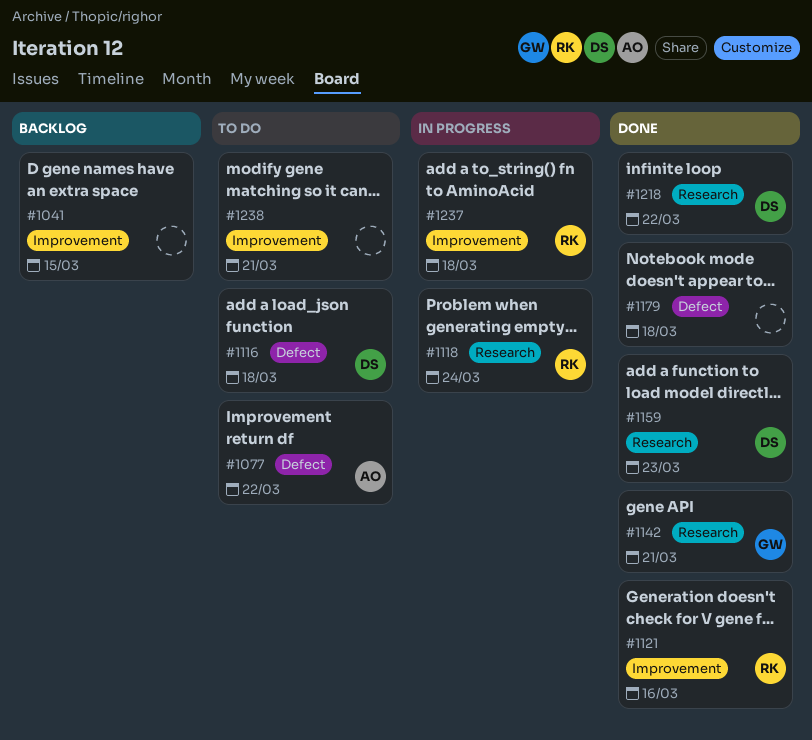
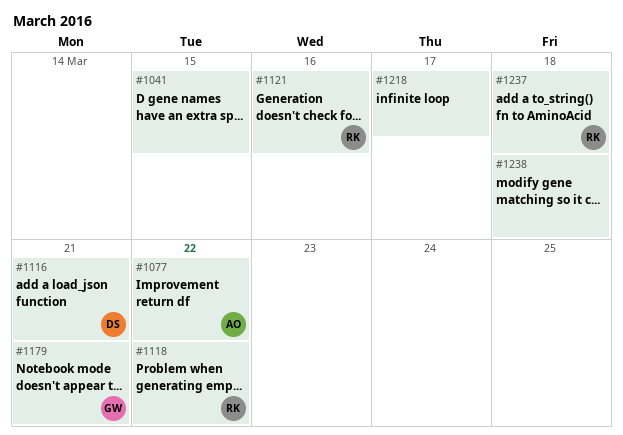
#1116, due: Mar 18 -> Mar 21
#1118, due: Mar 24 -> Mar 22
#1142: present -> none
#1159: present -> none
#1179, owner: none -> GW
#1179, due: Mar 18 -> Mar 21
#1218, owner: DS -> none
#1218, due: Mar 22 -> Mar 17
#1238, due: Mar 21 -> Mar 18

